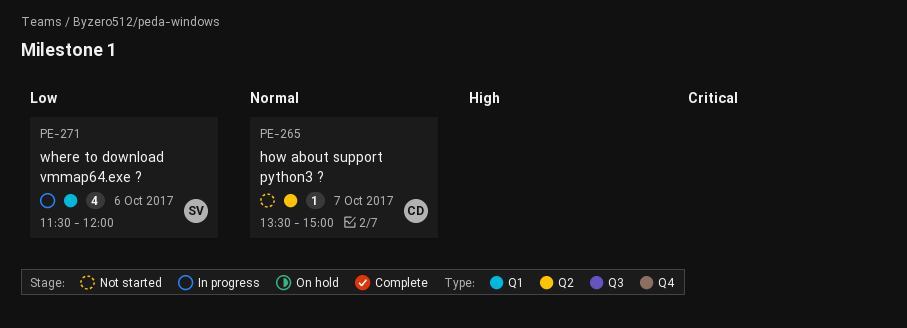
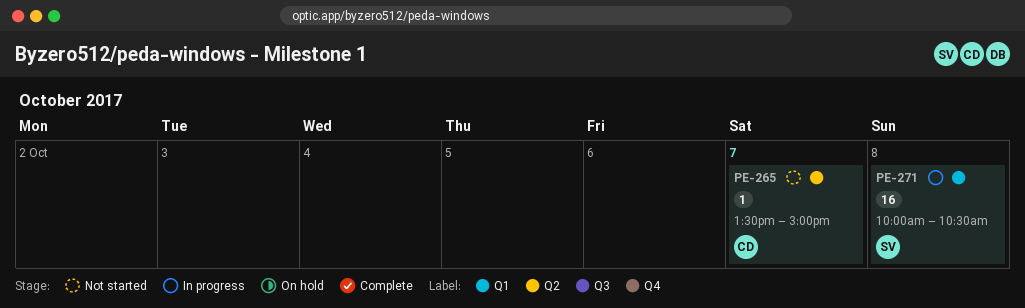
PE-271, estimate: 4 -> 16
PE-271, day: Oct 6 -> Oct 8
PE-271, begins: 11:30 -> 10:00
PE-271, ends: 12:00 -> 10:30

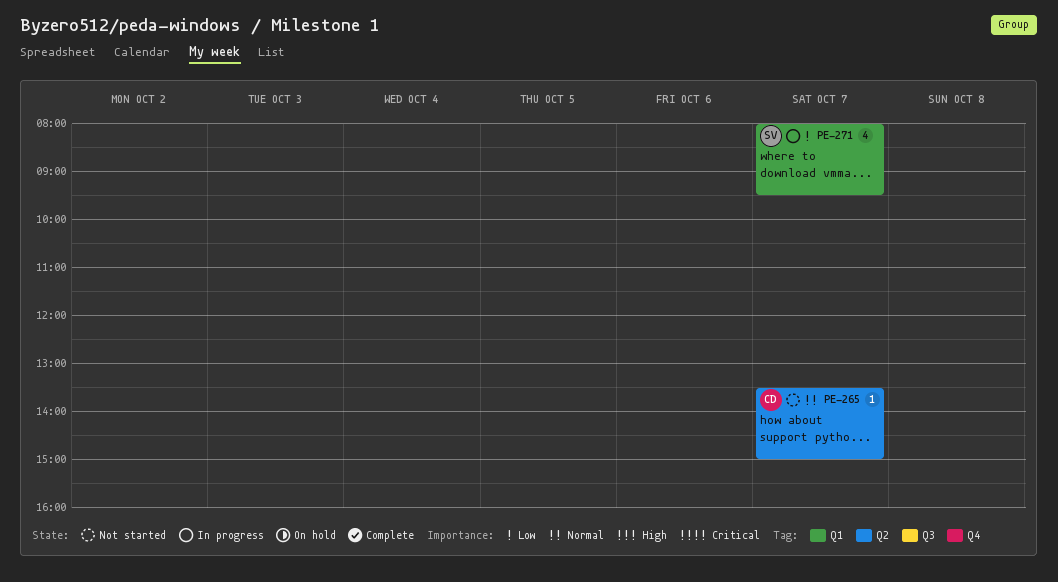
PE-271, estimate: 16 -> 4
PE-271, day: Oct 8 -> Oct 7
PE-271, begins: 10:00 -> 08:00
PE-271, ends: 10:30 -> 09:30

